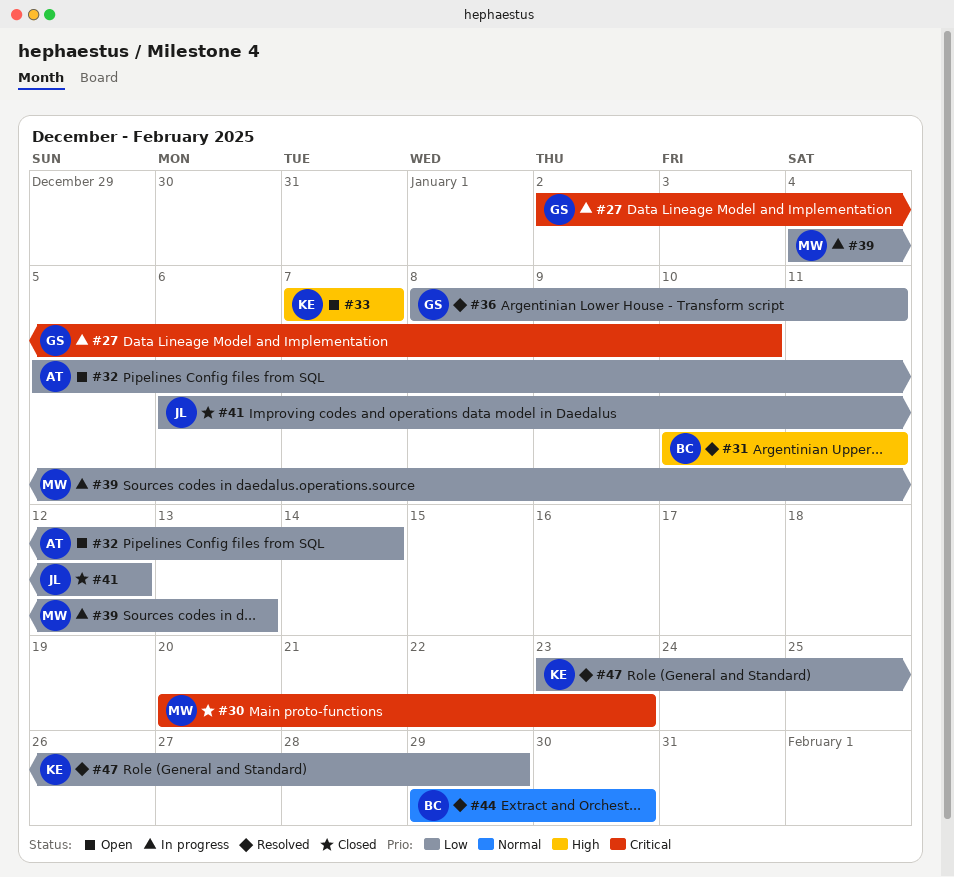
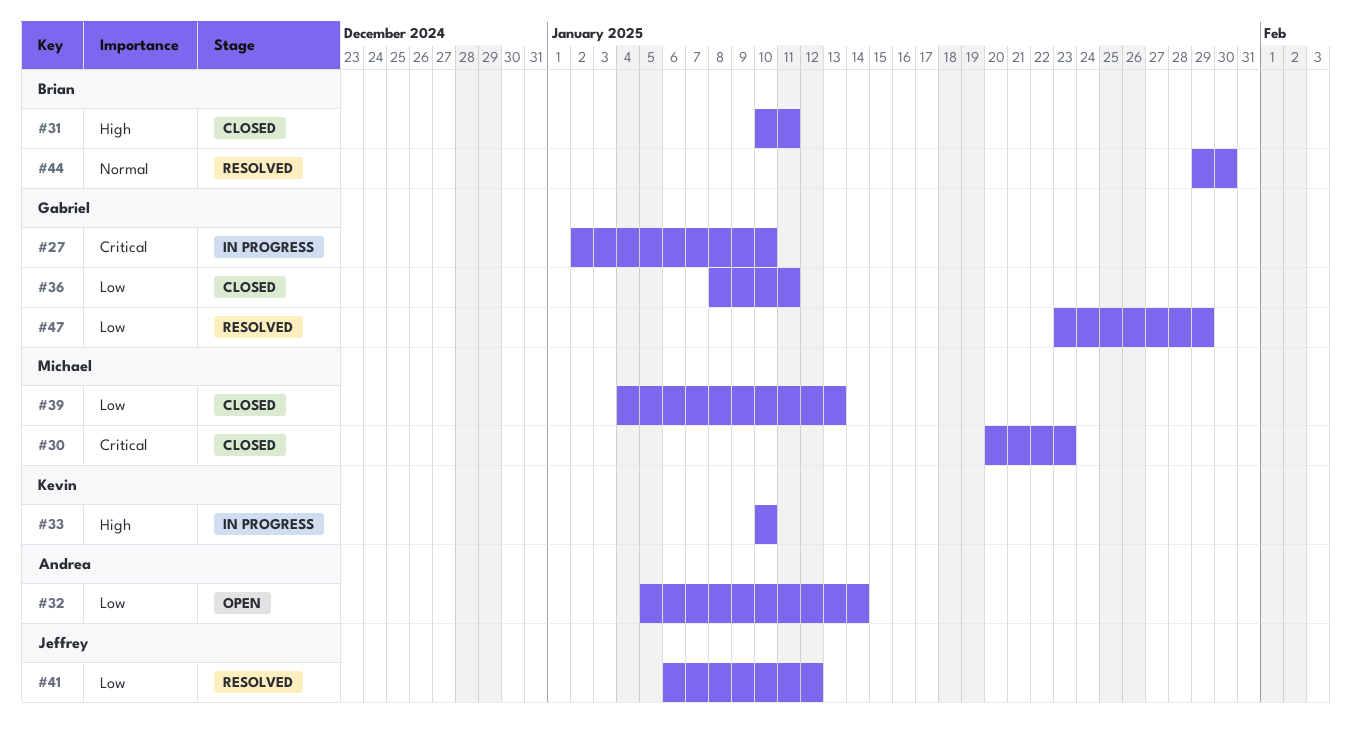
#31, status: Resolved -> Closed
#33, status: Open -> In progress
#33, start: Jan 7 -> Jan 10
#33, due: Jan 7 -> Jan 10
#36, status: Resolved -> Closed
#39, status: In progress -> Closed
#41, status: Closed -> Resolved
#47, owner: Kevin -> Gabriel

